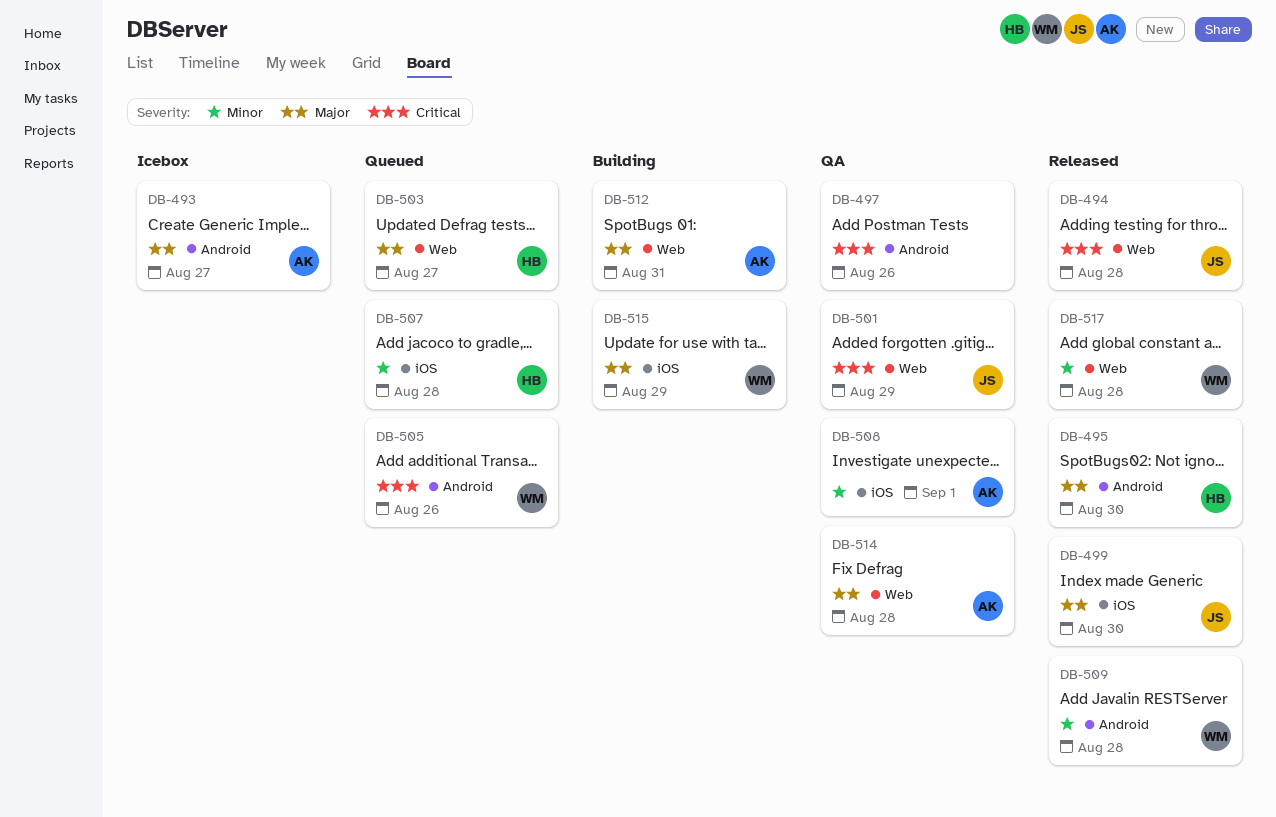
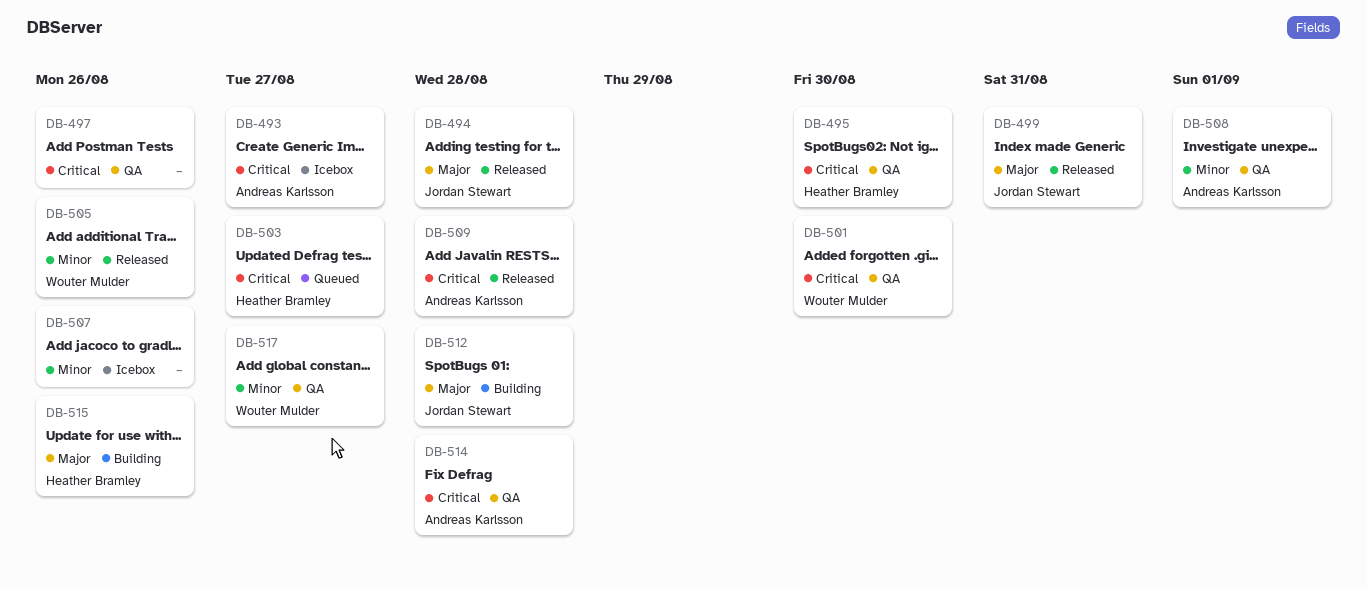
DB-493, priority: Major -> Critical
DB-494, priority: Critical -> Major
DB-495, status: Released -> QA
DB-495, priority: Major -> Critical
DB-499, due: Aug 30 -> Aug 31
DB-501, owner: Jordan Stewart -> Wouter Mulder
DB-501, due: Aug 29 -> Aug 30
DB-503, priority: Major -> Critical
DB-505, status: Queued -> Released
DB-505, priority: Critical -> Minor
DB-507, status: Queued -> Icebox
DB-507, owner: Heather Bramley -> none
DB-507, due: Aug 28 -> Aug 26
DB-509, owner: Wouter Mulder -> Andreas Karlsson
DB-509, priority: Minor -> Critical
DB-512, owner: Andreas Karlsson -> Jordan Stewart
DB-512, due: Aug 31 -> Aug 28
DB-514, priority: Major -> Critical
DB-515, owner: Wouter Mulder -> Heather Bramley
DB-515, due: Aug 29 -> Aug 26
DB-517, status: Released -> QA
DB-517, due: Aug 28 -> Aug 27

